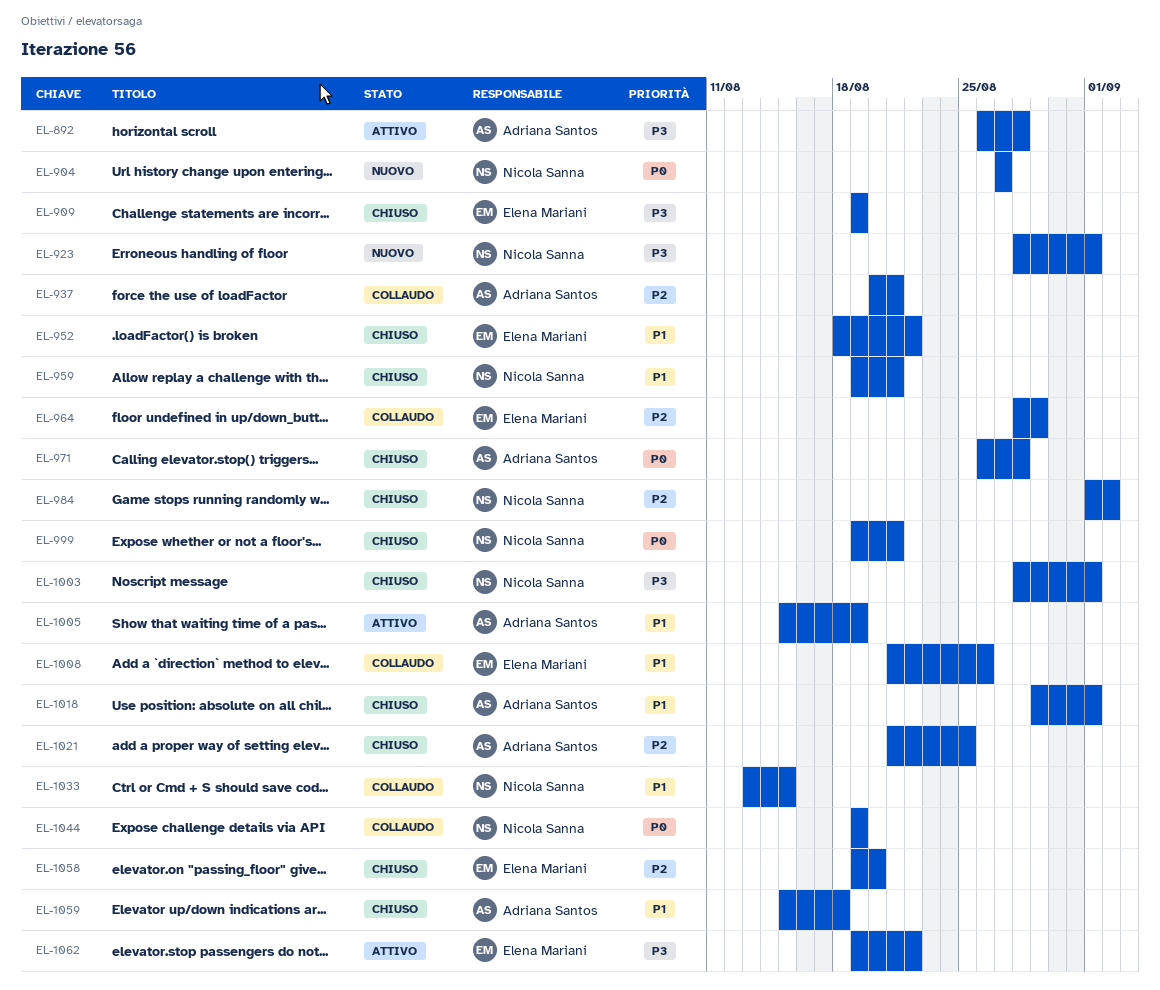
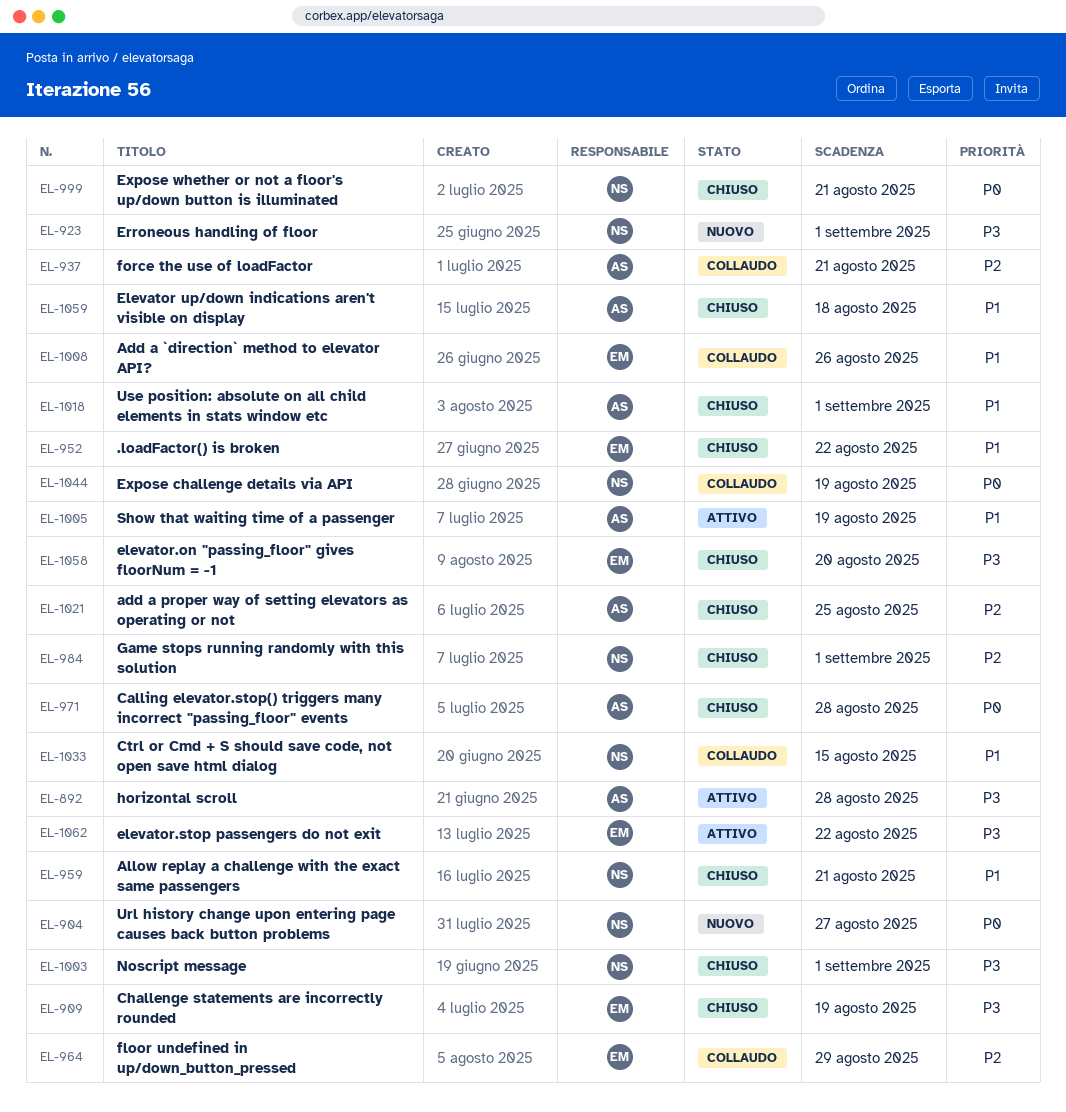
EL-984, due: Sep 2 -> Sep 1
EL-1058, priority: P2 -> P3

